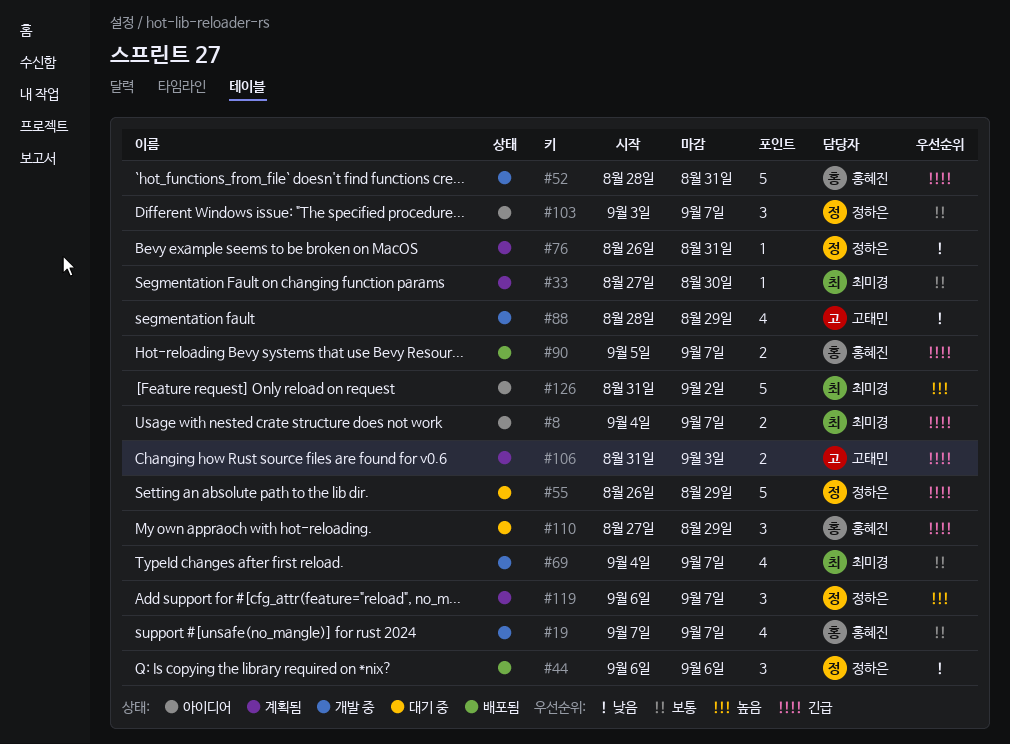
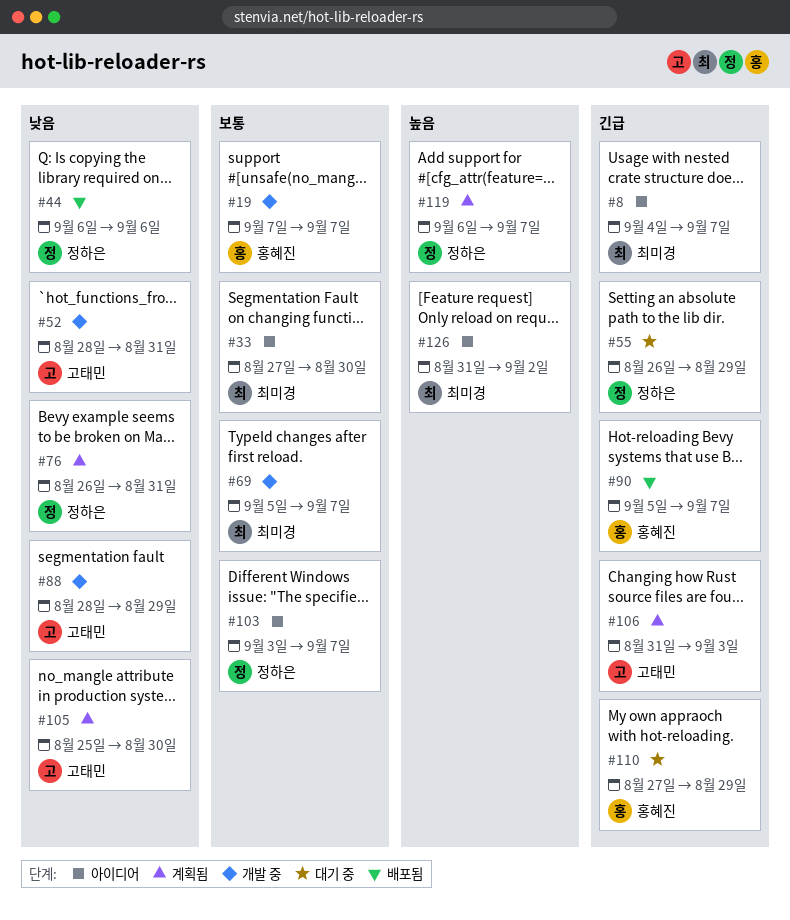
#33, status: 계획됨 -> 아이디어
#52, owner: 홍혜진 -> 고태민
#52, priority: 긴급 -> 낮음
#69, start: Sep 4 -> Sep 5
#105: none -> present

